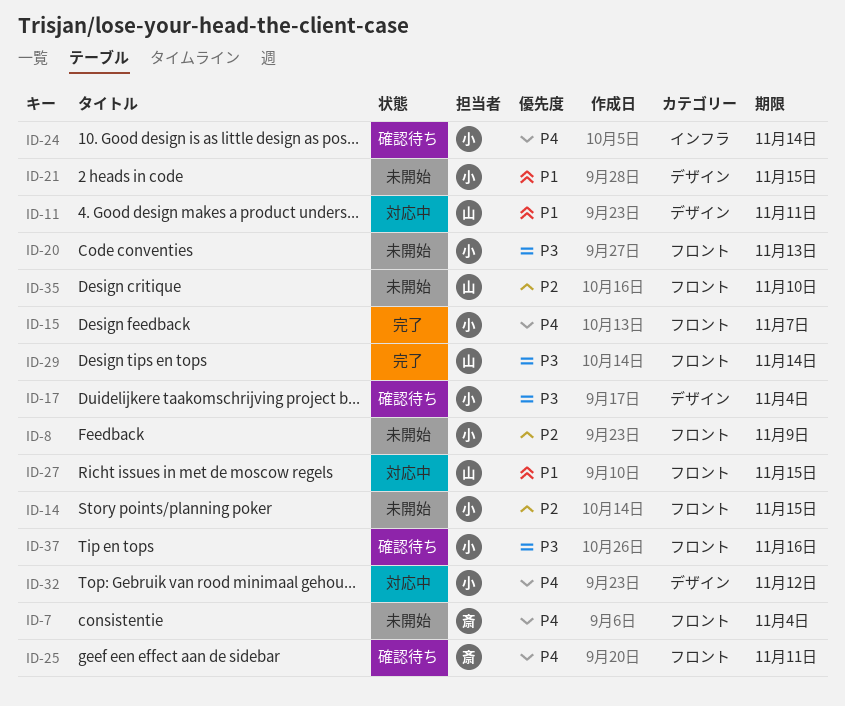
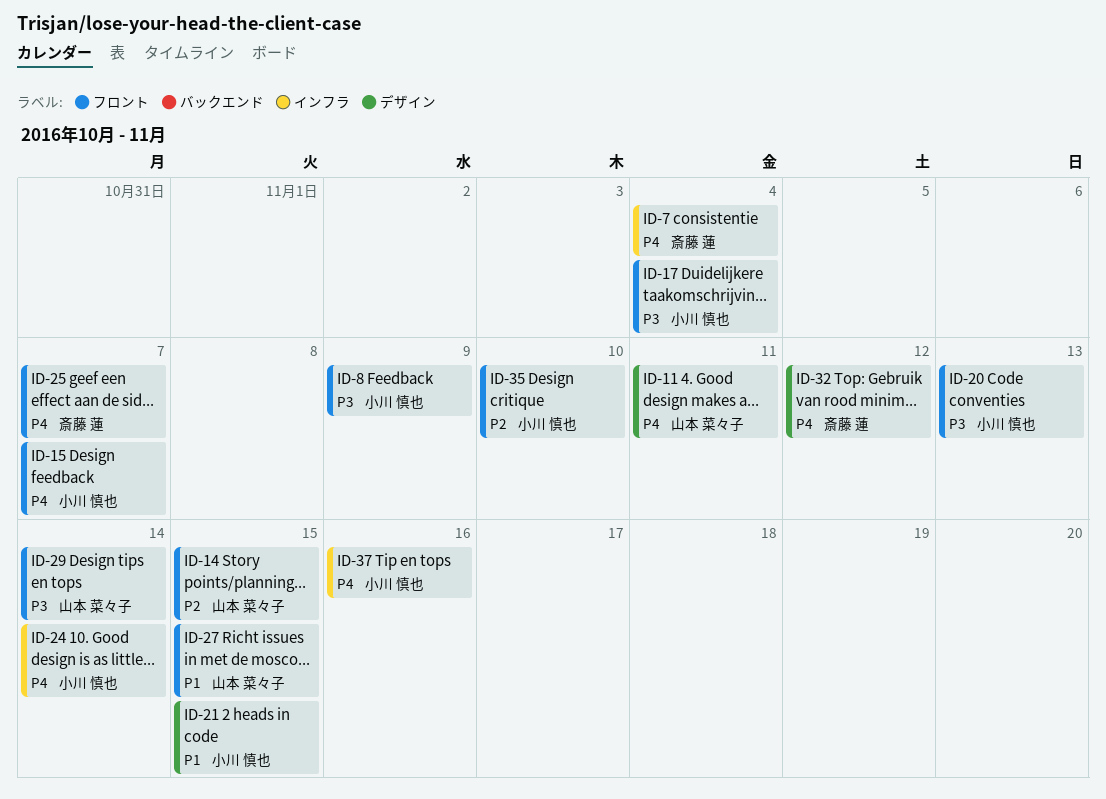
ID-7, label: フロント -> インフラ
ID-8, priority: P2 -> P3
ID-11, priority: P1 -> P4
ID-14, owner: 小川 慎也 -> 山本 菜々子
ID-17, label: デザイン -> フロント
ID-25, due: Nov 11 -> Nov 7
ID-32, owner: 小川 慎也 -> 斎藤 蓮
ID-35, owner: 山本 菜々子 -> 小川 慎也
ID-37, priority: P3 -> P4
ID-37, label: フロント -> インフラ

